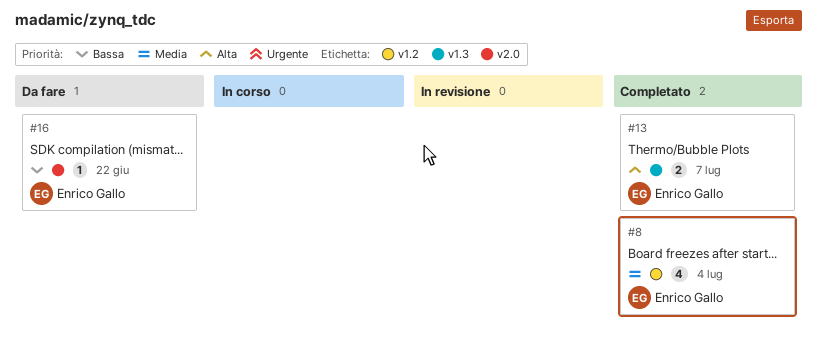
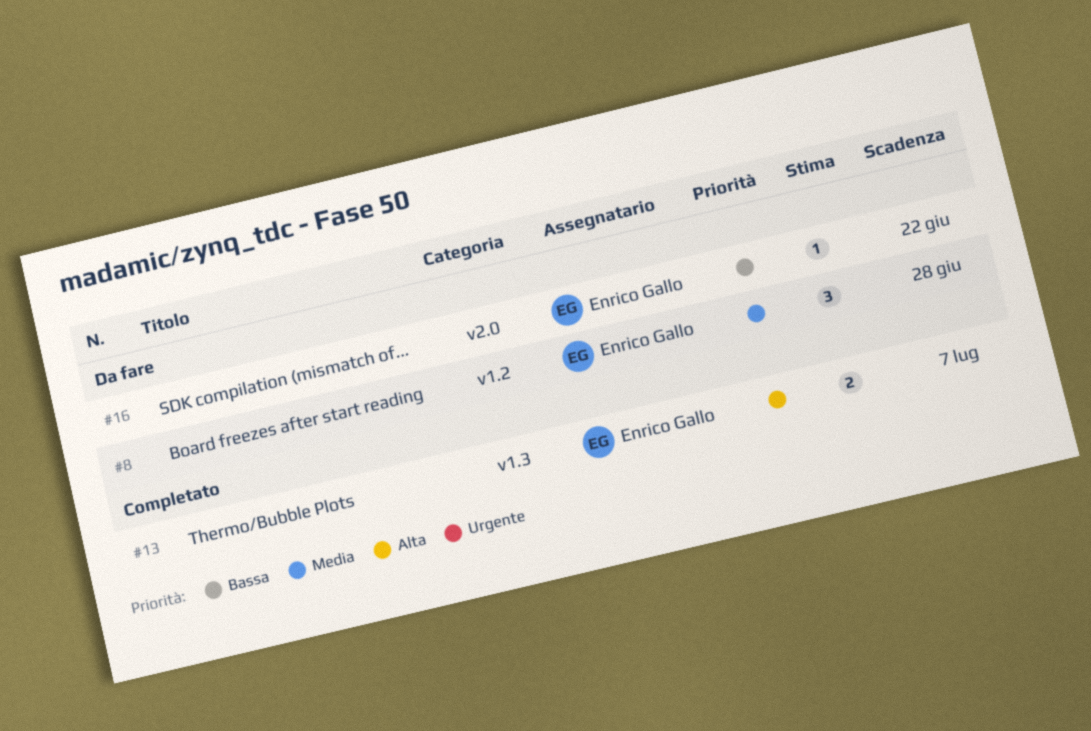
#8, status: Completato -> Da fare
#8, estimate: 4 -> 3
#8, due: Jul 4 -> Jun 28

